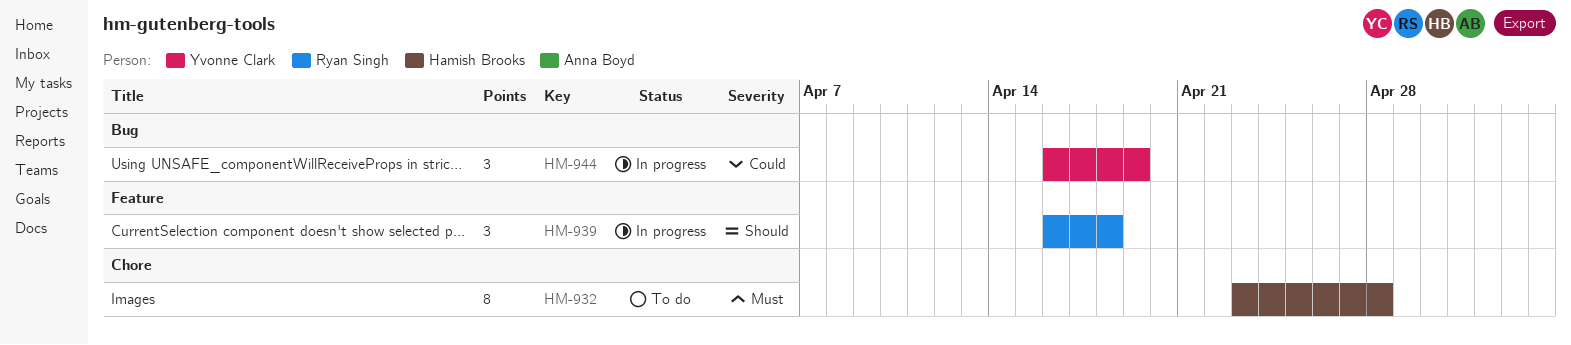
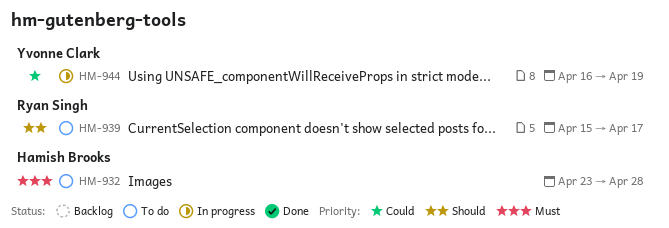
HM-939, status: In progress -> To do
HM-939, start: Apr 16 -> Apr 15
HM-939, due: Apr 18 -> Apr 17

